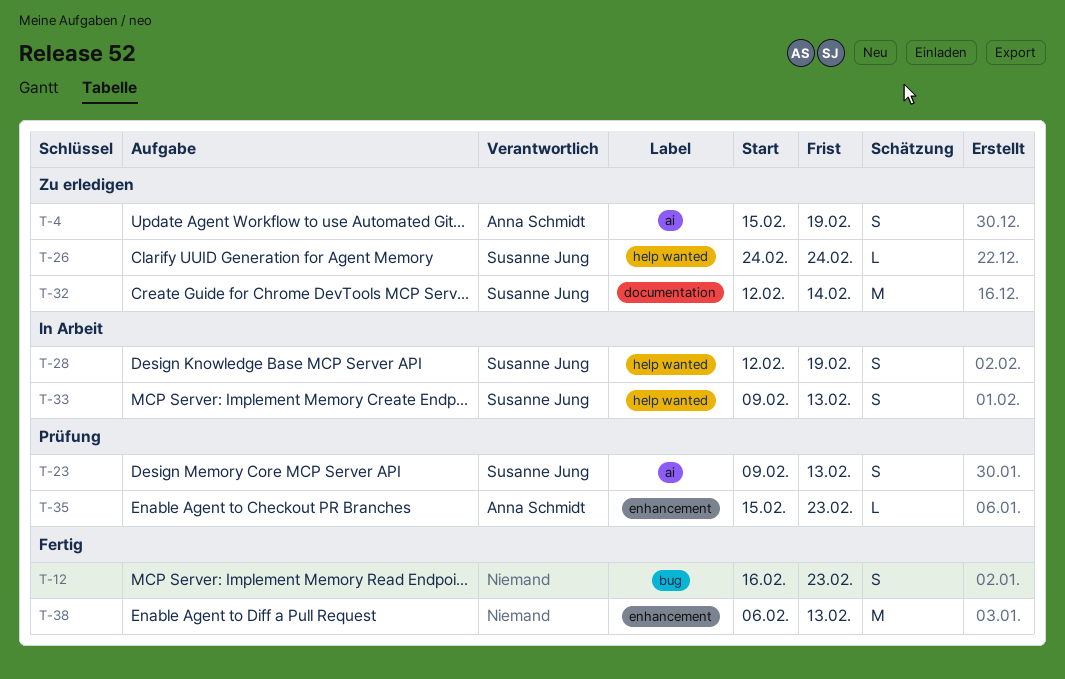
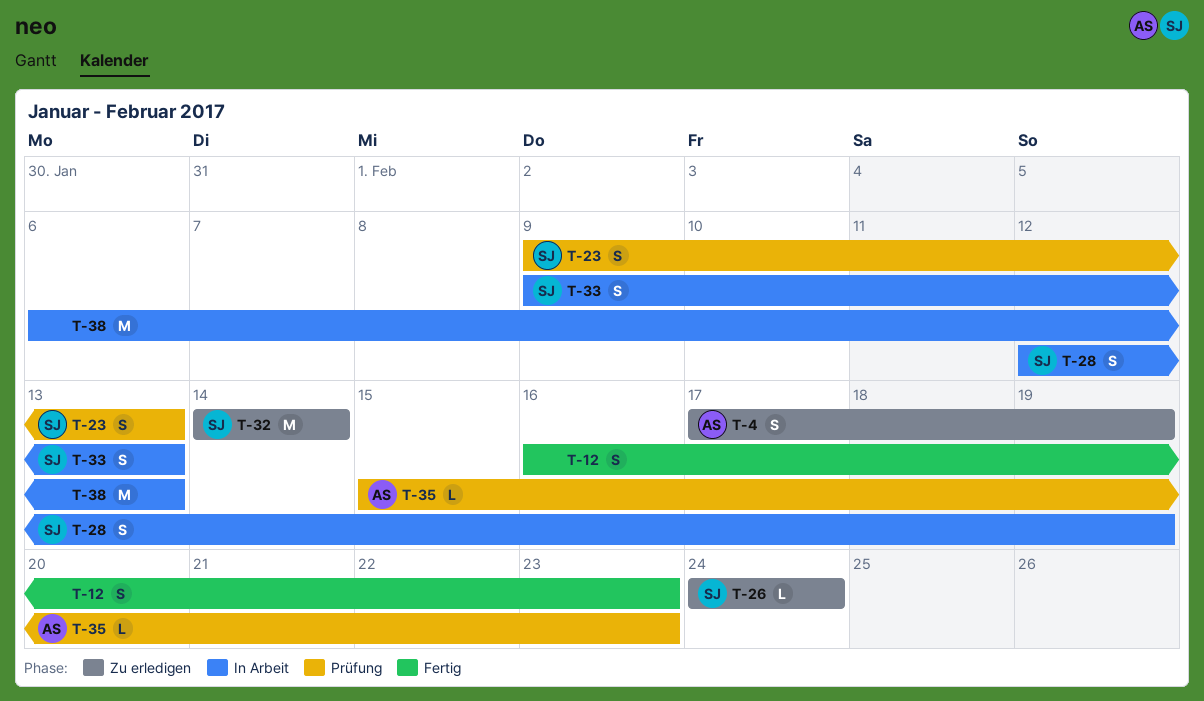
T-4, start: Feb 15 -> Feb 17
T-32, start: Feb 12 -> Feb 14
T-38, status: Fertig -> In Arbeit

